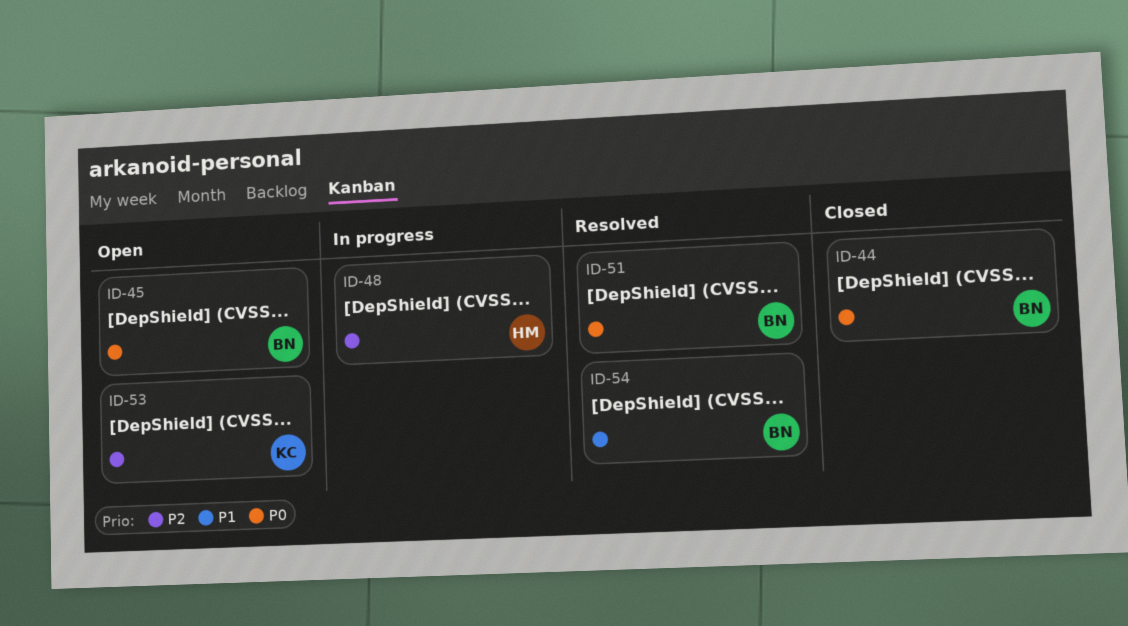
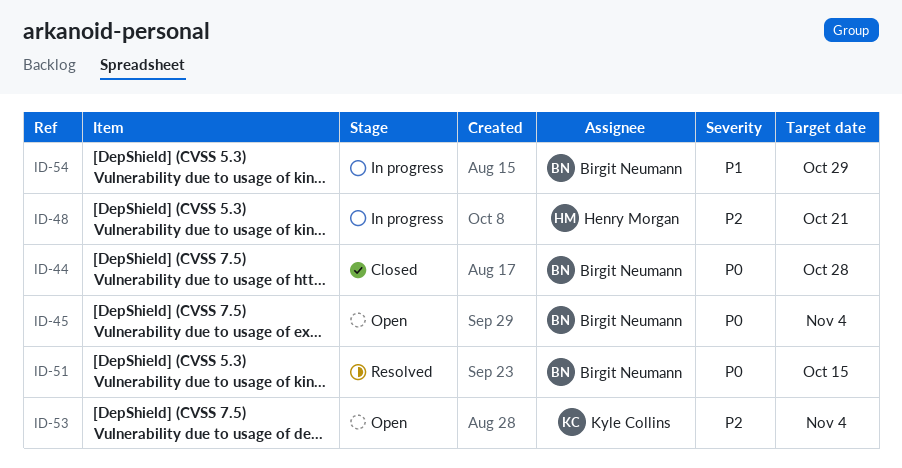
ID-54, status: Resolved -> In progress

